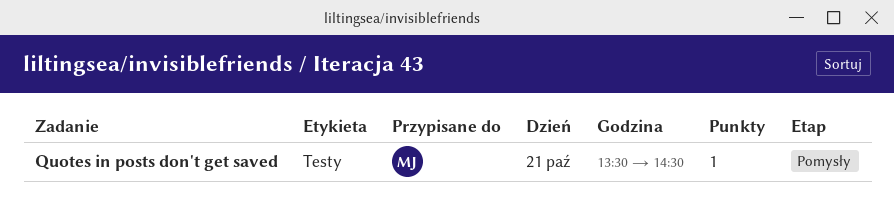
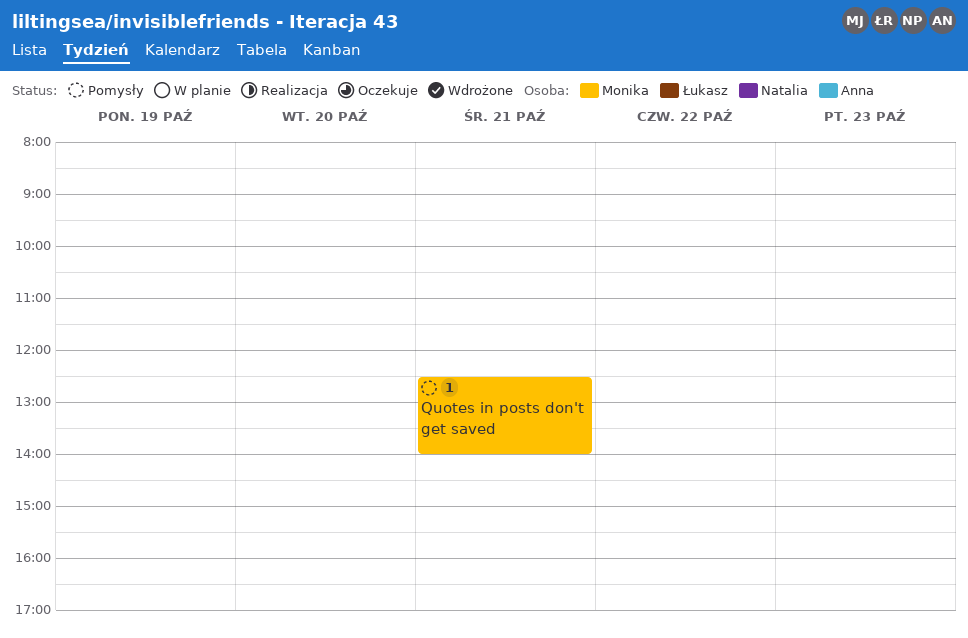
Quotes in posts don't get saved, begins: 13:30 -> 12:30
Quotes in posts don't get saved, ends: 14:30 -> 14:00

